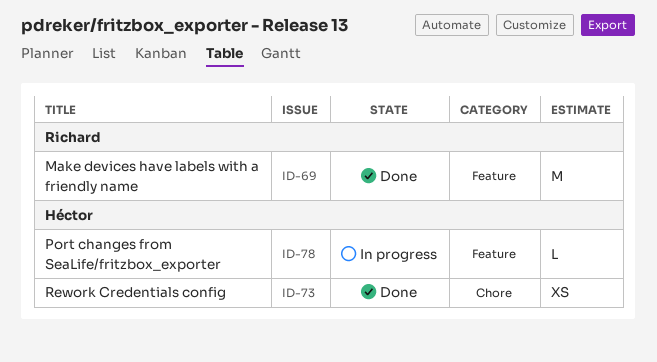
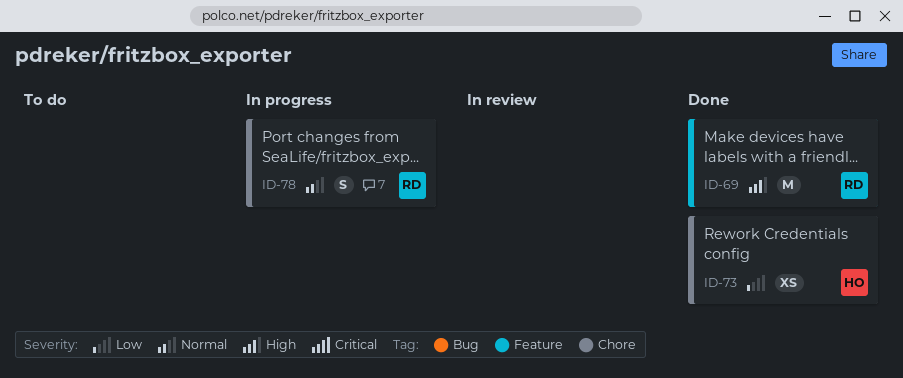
ID-78, owner: Héctor -> Richard
ID-78, label: Feature -> Chore
ID-78, estimate: L -> S

